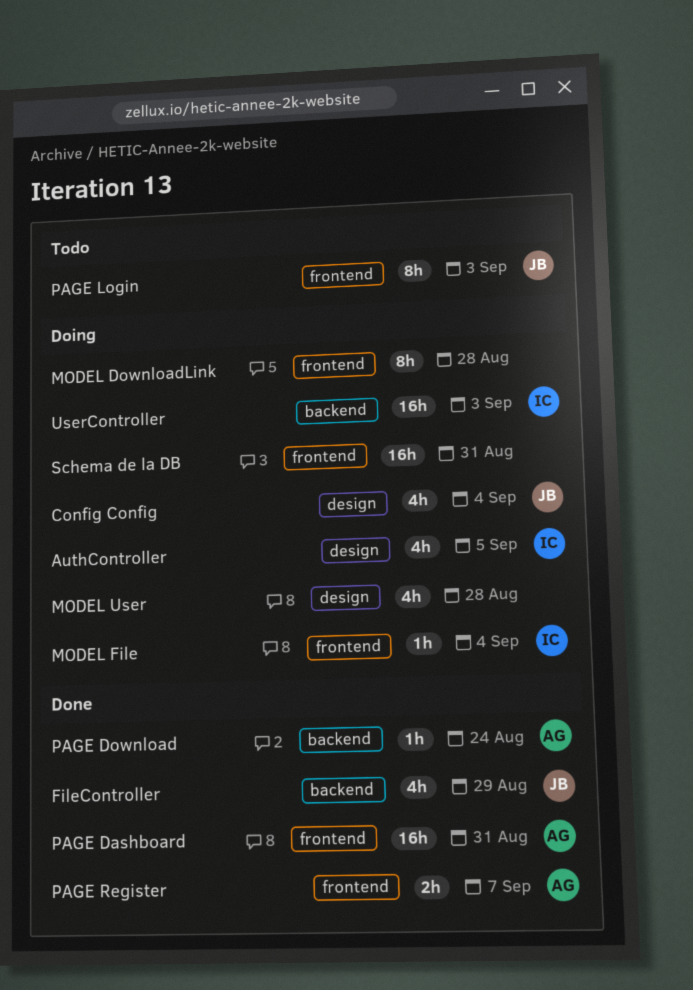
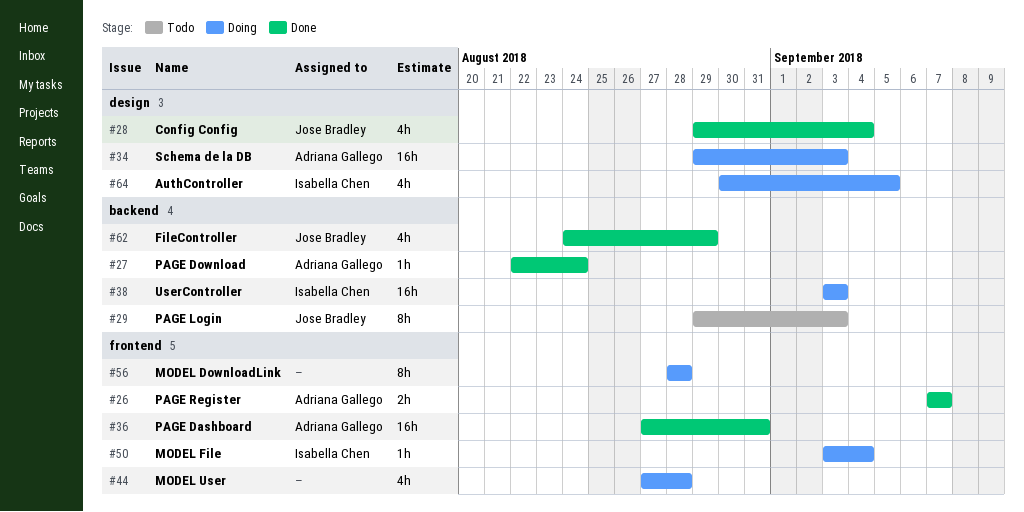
Config Config, status: Doing -> Done
MODEL User, label: design -> frontend
PAGE Login, label: frontend -> backend
Schema de la DB, owner: none -> Adriana Gallego
Schema de la DB, label: frontend -> design
Schema de la DB, due: Aug 31 -> Sep 3

